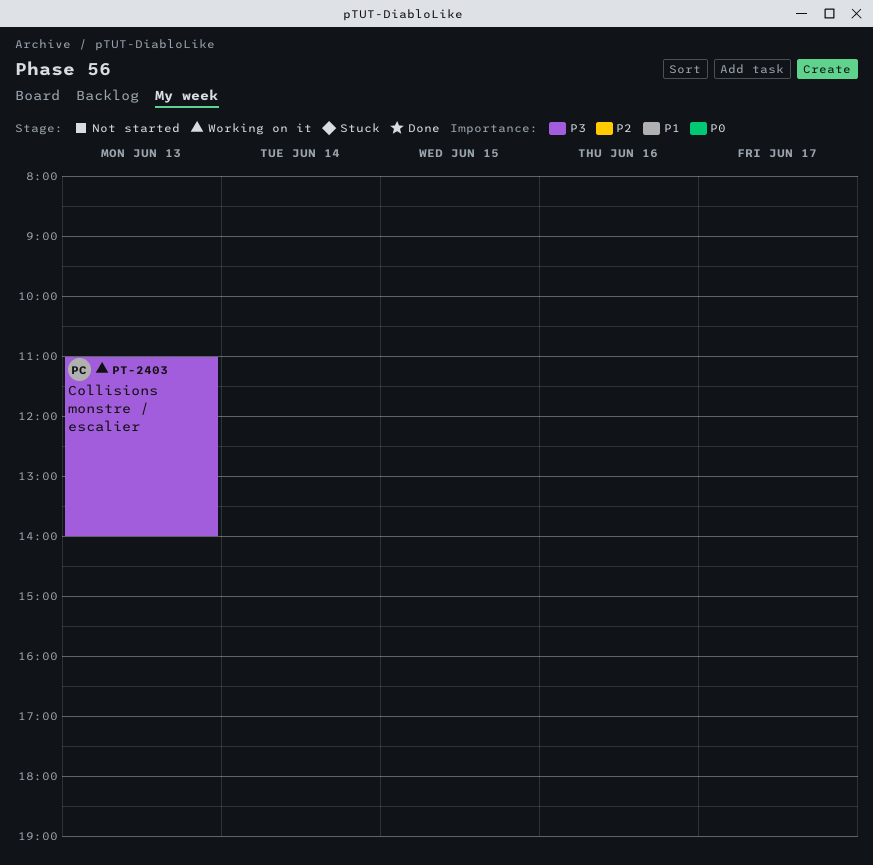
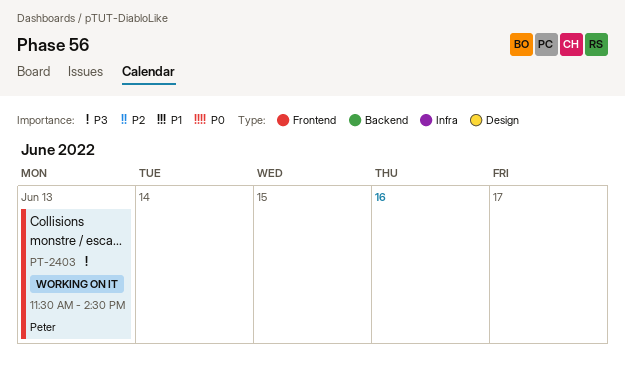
PT-2403, begins: 11:00 -> 11:30
PT-2403, ends: 14:00 -> 14:30

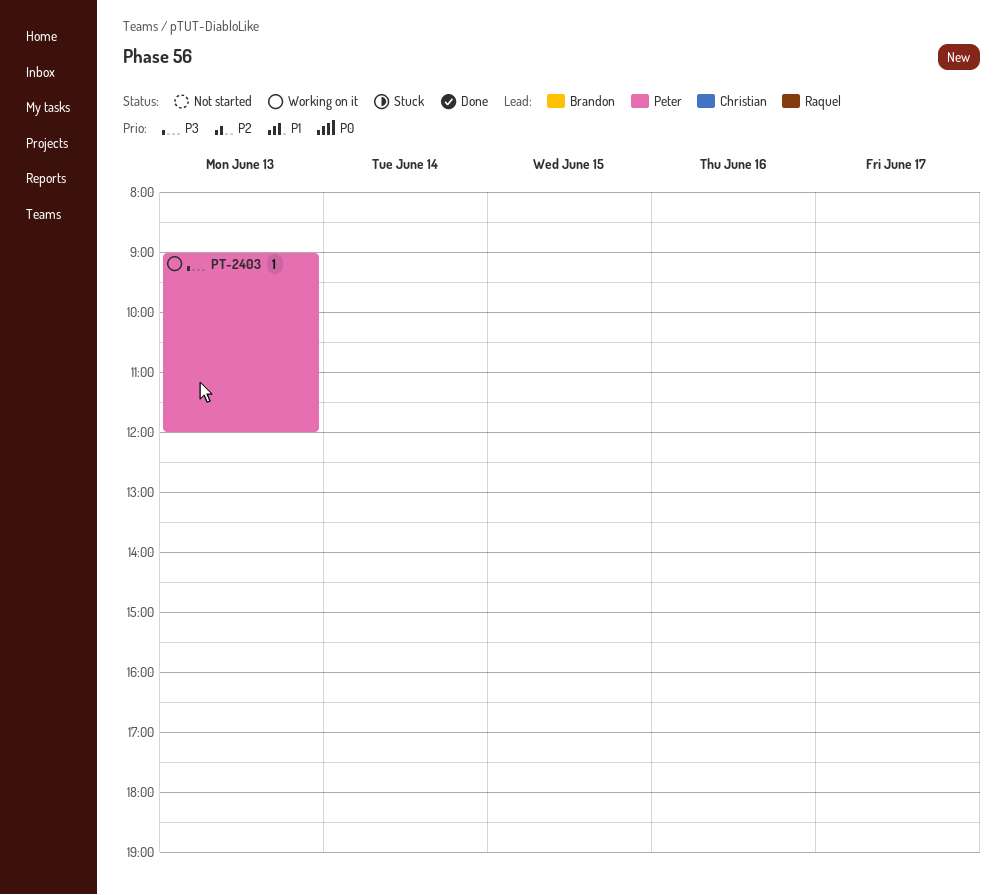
PT-2403, begins: 11:30 -> 09:00
PT-2403, ends: 14:30 -> 12:00

